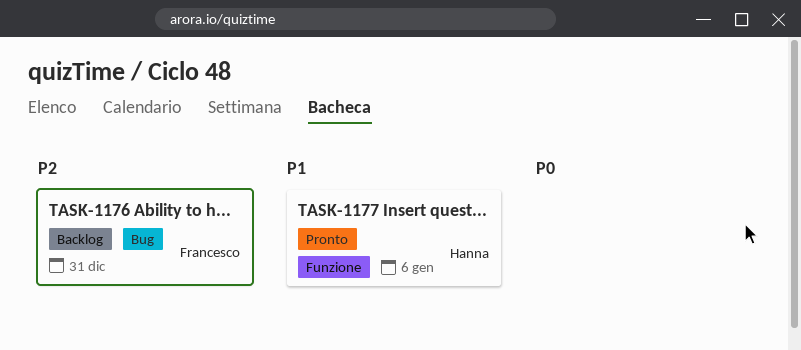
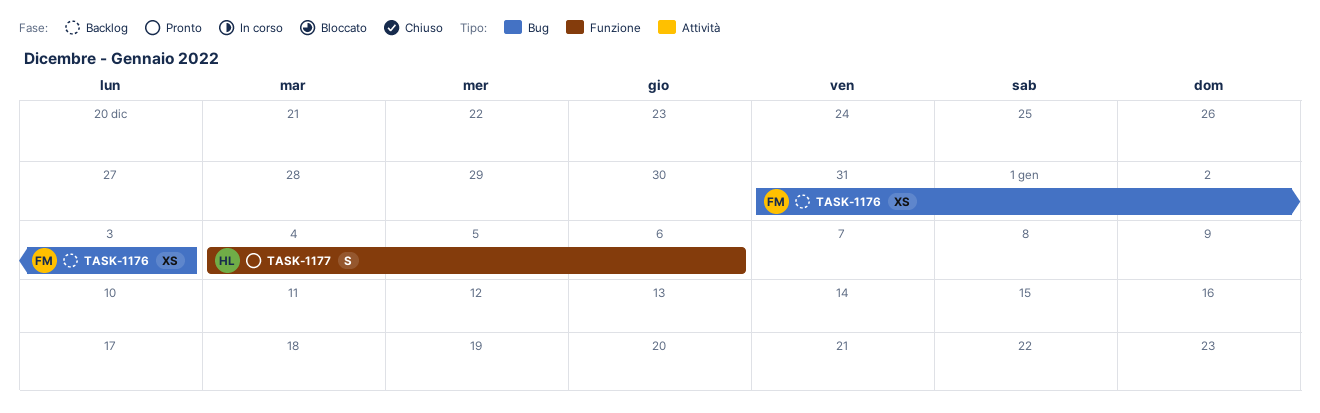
TASK-1176, due: Dec 31 -> Jan 3

